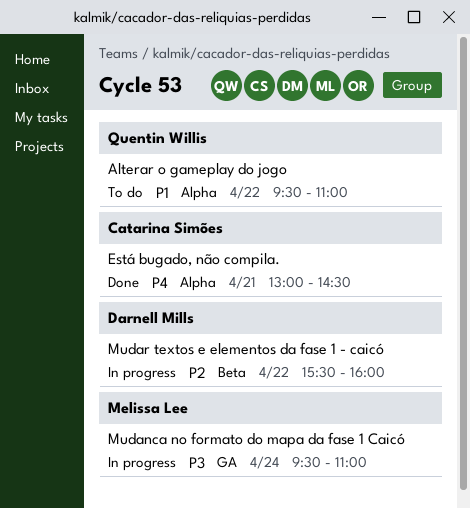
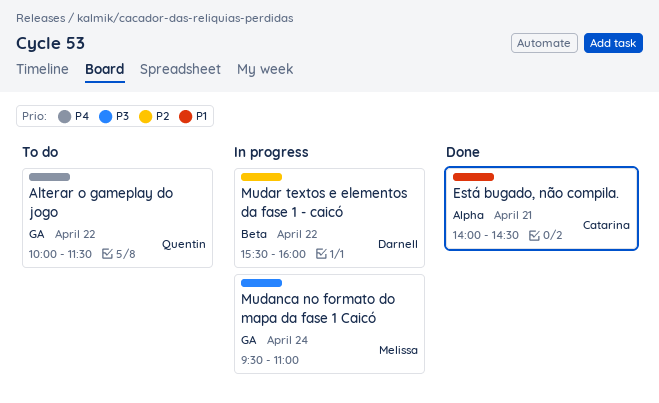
Alterar o gameplay do jogo, priority: P1 -> P4
Alterar o gameplay do jogo, label: Alpha -> GA
Alterar o gameplay do jogo, begins: 09:30 -> 10:00
Alterar o gameplay do jogo, ends: 11:00 -> 11:30
Está bugado, não compila., priority: P4 -> P1
Está bugado, não compila., begins: 13:00 -> 14:00

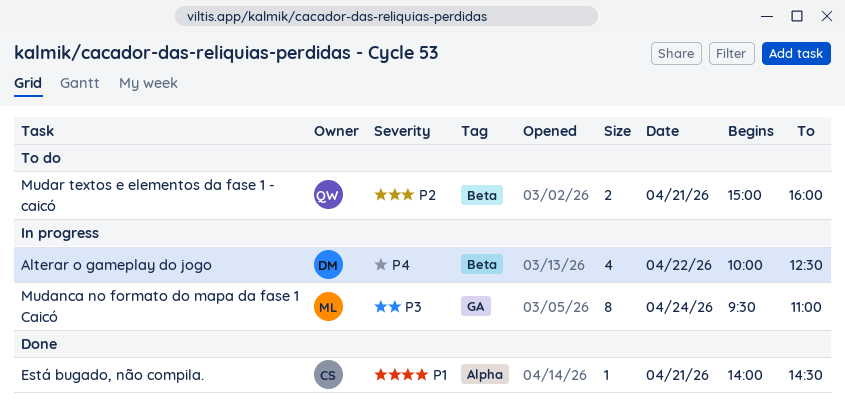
Alterar o gameplay do jogo, status: To do -> In progress
Alterar o gameplay do jogo, owner: Quentin -> Darnell
Alterar o gameplay do jogo, label: GA -> Beta
Alterar o gameplay do jogo, ends: 11:30 -> 12:30
Mudar textos e elementos da fase 1 - caicó, status: In progress -> To do
Mudar textos e elementos da fase 1 - caicó, owner: Darnell -> Quentin
Mudar textos e elementos da fase 1 - caicó, day: Apr 22 -> Apr 21
Mudar textos e elementos da fase 1 - caicó, begins: 15:30 -> 15:00

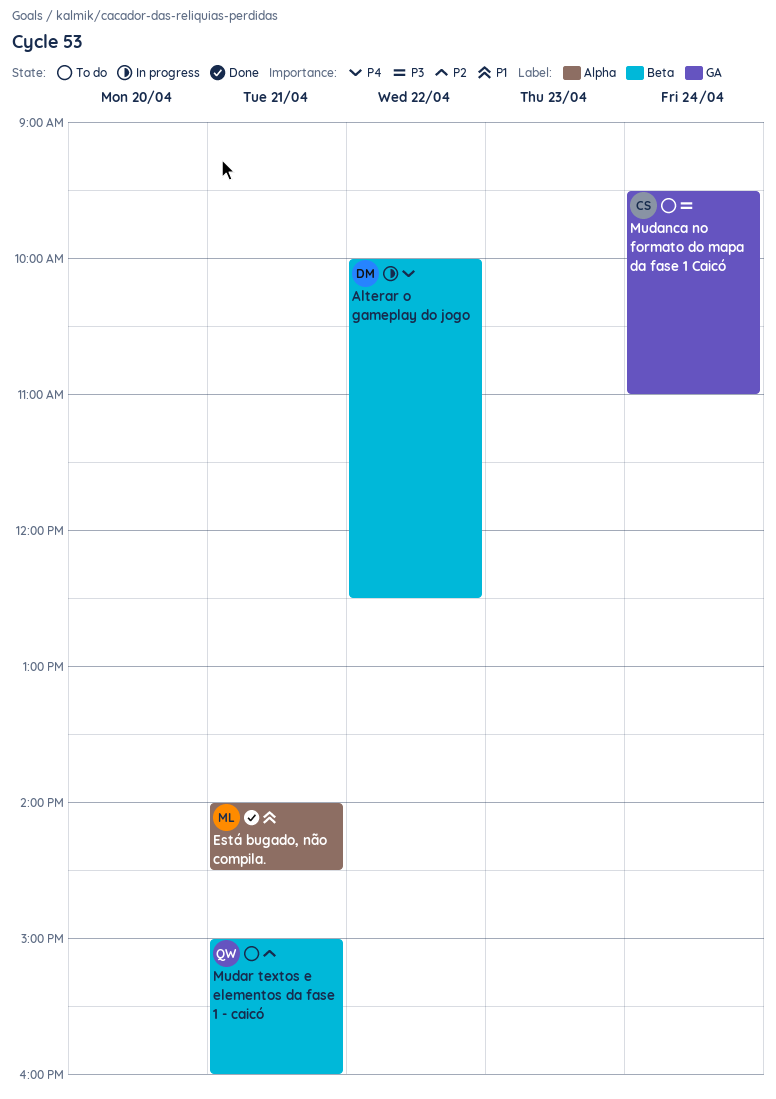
Está bugado, não compila., owner: CS -> ML
Mudanca no formato do mapa da fase 1 Caicó, status: In progress -> To do
Mudanca no formato do mapa da fase 1 Caicó, owner: ML -> CS

